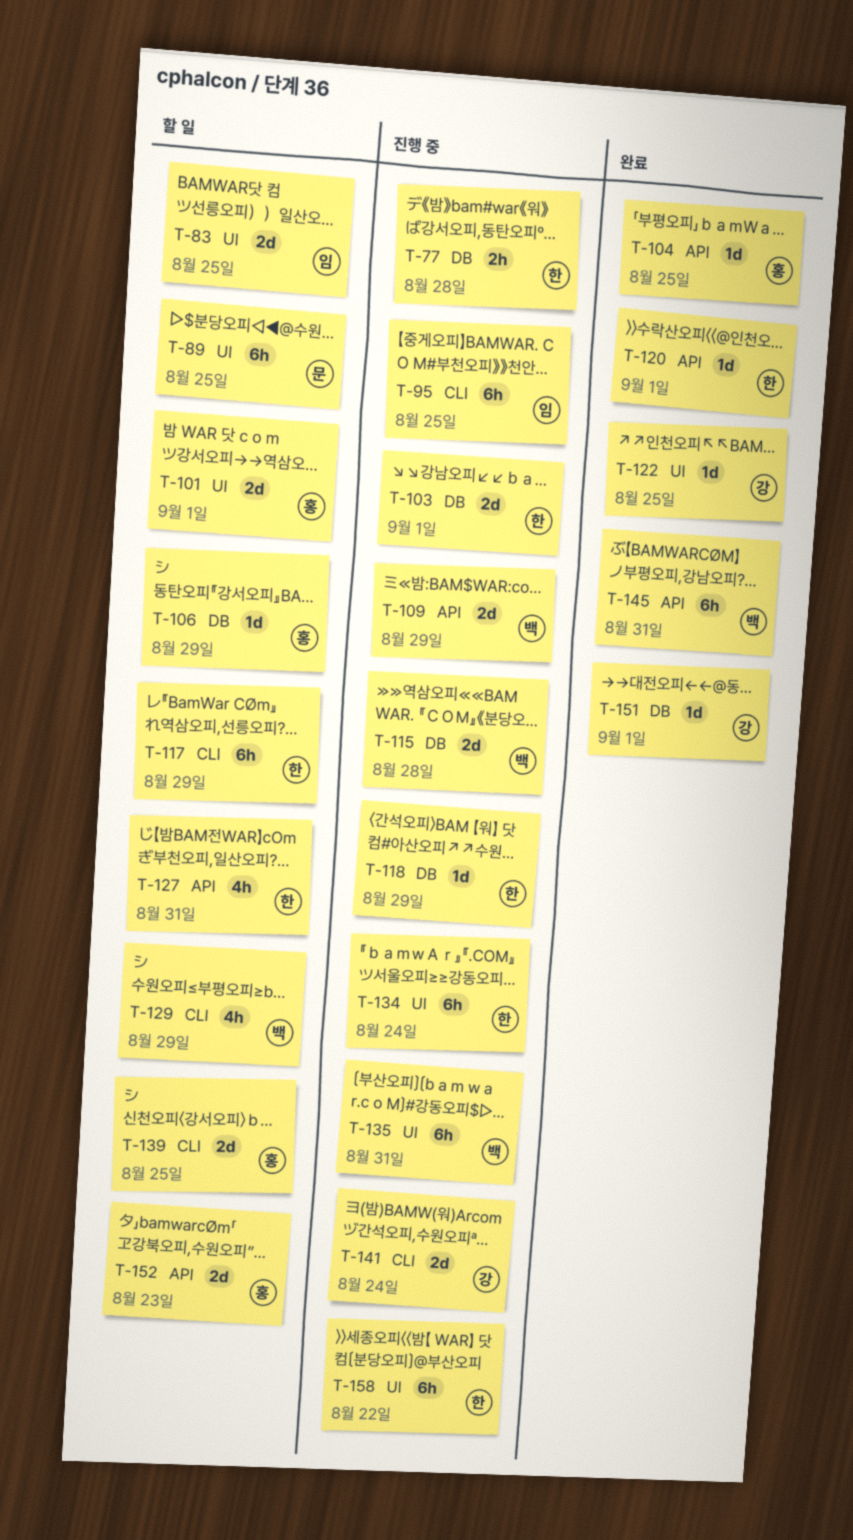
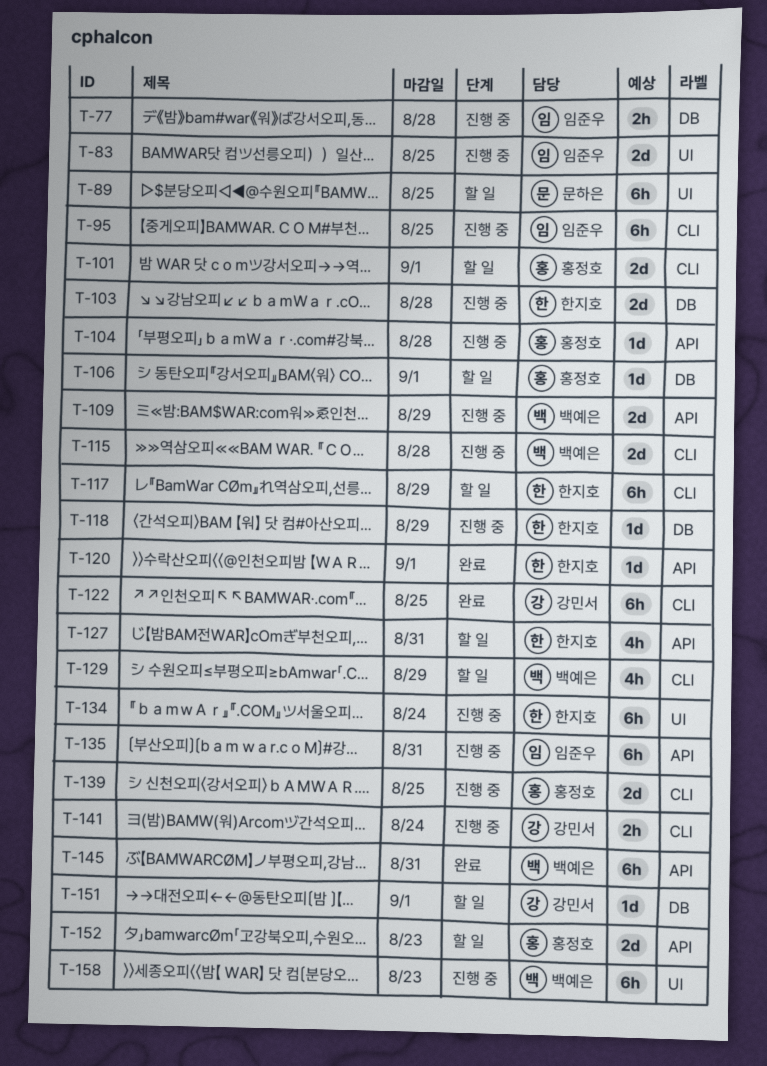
T-77, owner: 한지호 -> 임준우
T-83, status: 할 일 -> 진행 중
T-101, label: UI -> CLI
T-103, due: Sep 1 -> Aug 28
T-104, status: 완료 -> 진행 중
T-104, due: Aug 25 -> Aug 28
T-106, due: Aug 29 -> Sep 1
T-115, label: DB -> CLI
T-122, label: UI -> CLI
T-122, estimate: 1d -> 6h
T-135, owner: 백예은 -> 임준우
T-135, label: UI -> API
T-139, status: 할 일 -> 진행 중
T-141, estimate: 2d -> 2h
T-151, status: 완료 -> 할 일
T-158, owner: 한지호 -> 백예은
T-158, due: Aug 22 -> Aug 23

